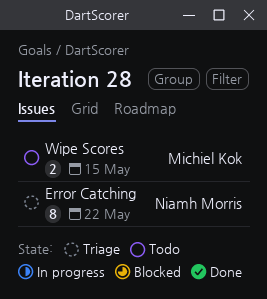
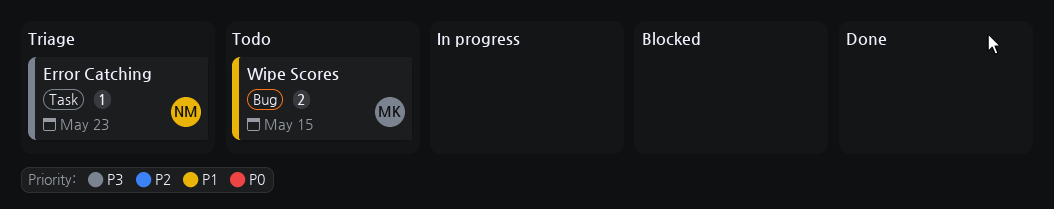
Error Catching, estimate: 8 -> 1
Error Catching, due: May 22 -> May 23

